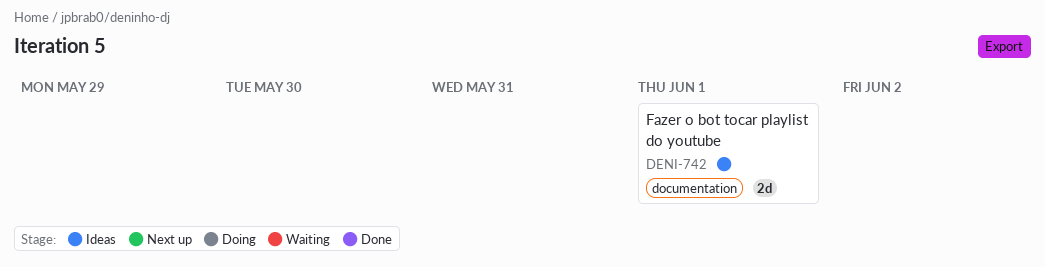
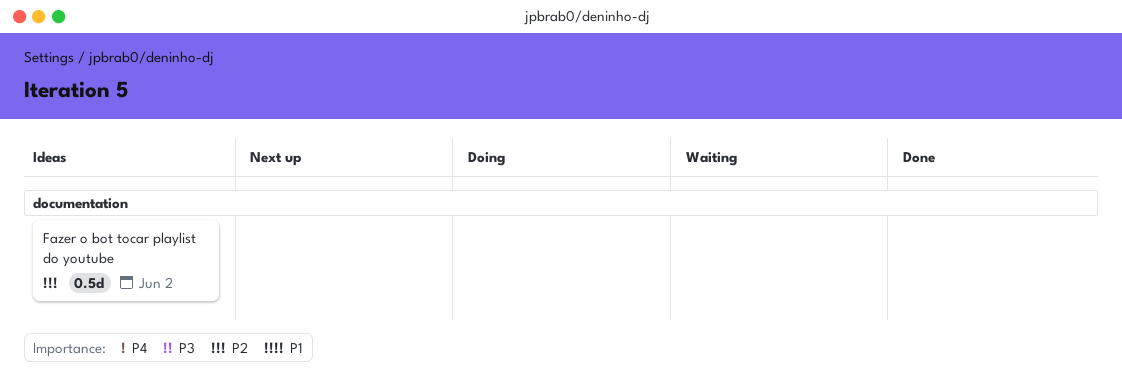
Fazer o bot tocar playlist do youtube, estimate: 2d -> 0.5d
Fazer o bot tocar playlist do youtube, due: Jun 1 -> Jun 2

